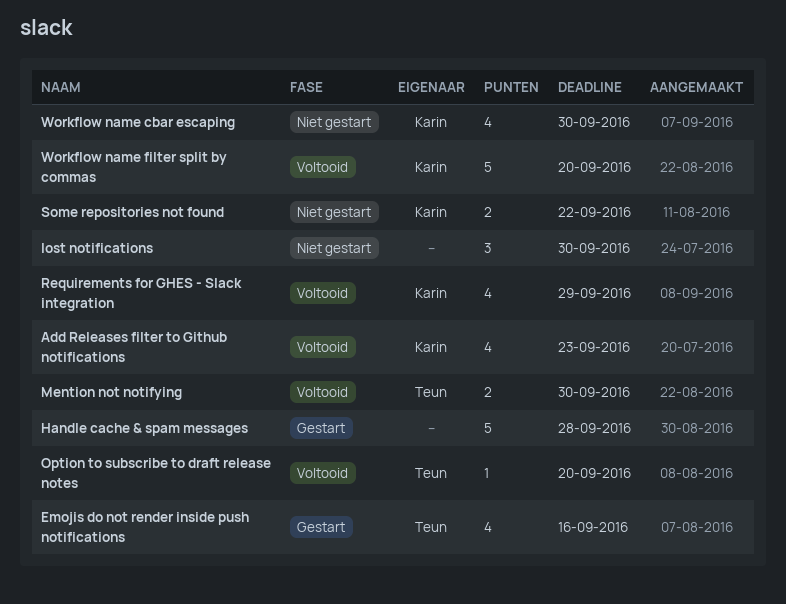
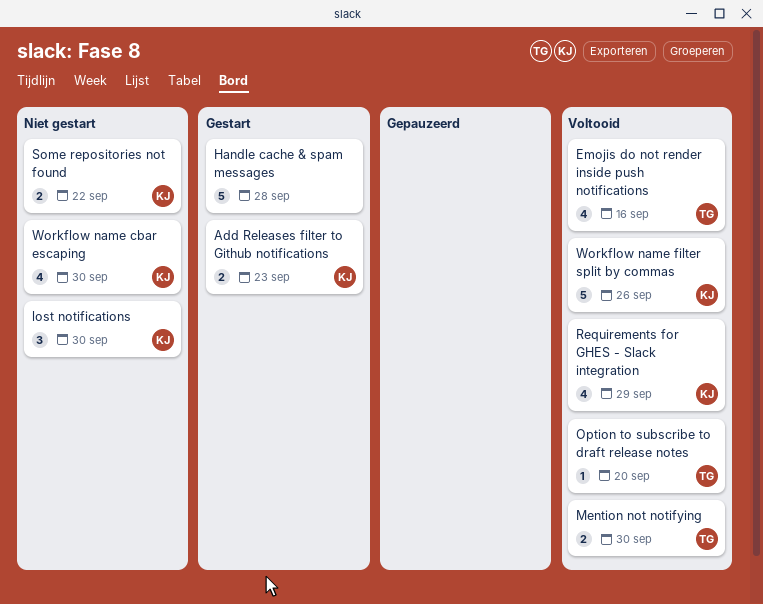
Add Releases filter to Github notifications, status: Voltooid -> Gestart
Add Releases filter to Github notifications, estimate: 4 -> 2
Emojis do not render inside push notifications, status: Gestart -> Voltooid
lost notifications, owner: none -> Karin
Workflow name filter split by commas, due: Sep 20 -> Sep 26

